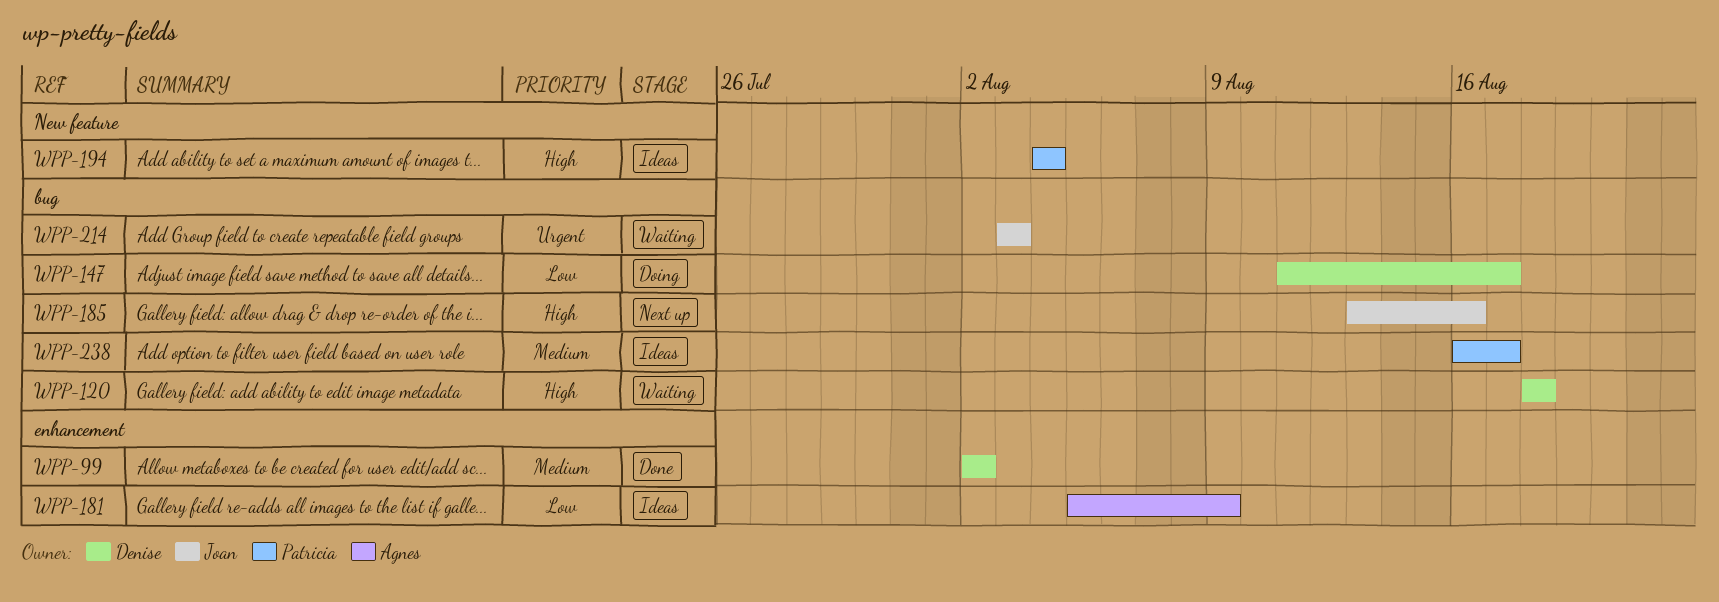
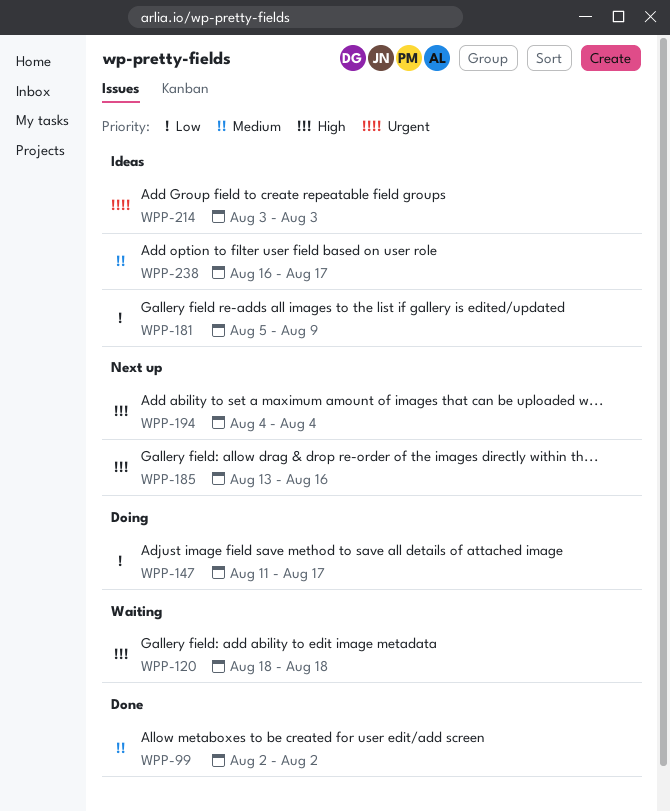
WPP-194, status: Ideas -> Next up
WPP-214, status: Waiting -> Ideas

